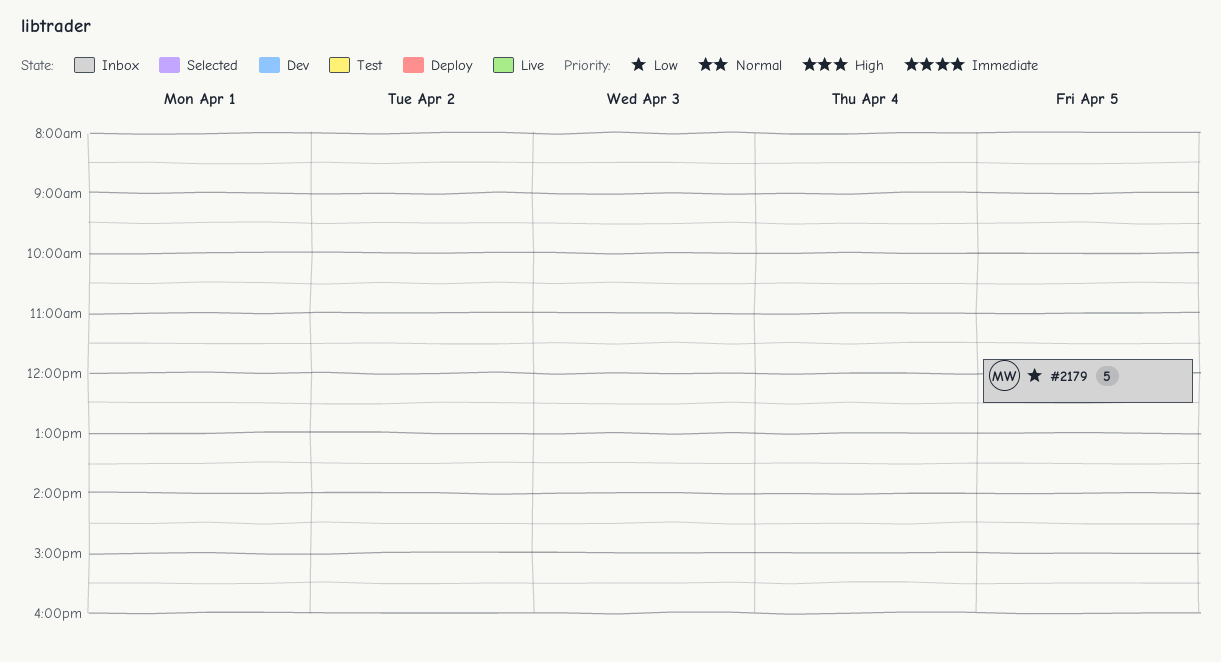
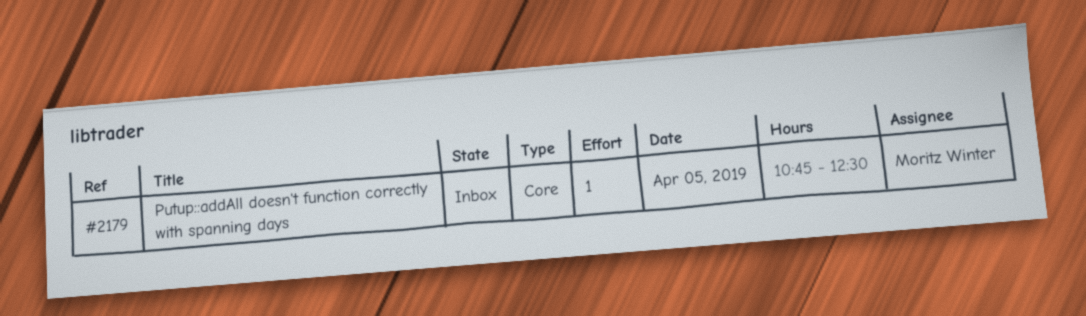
#2179, estimate: 5 -> 1
#2179, begins: 11:45 -> 10:45

